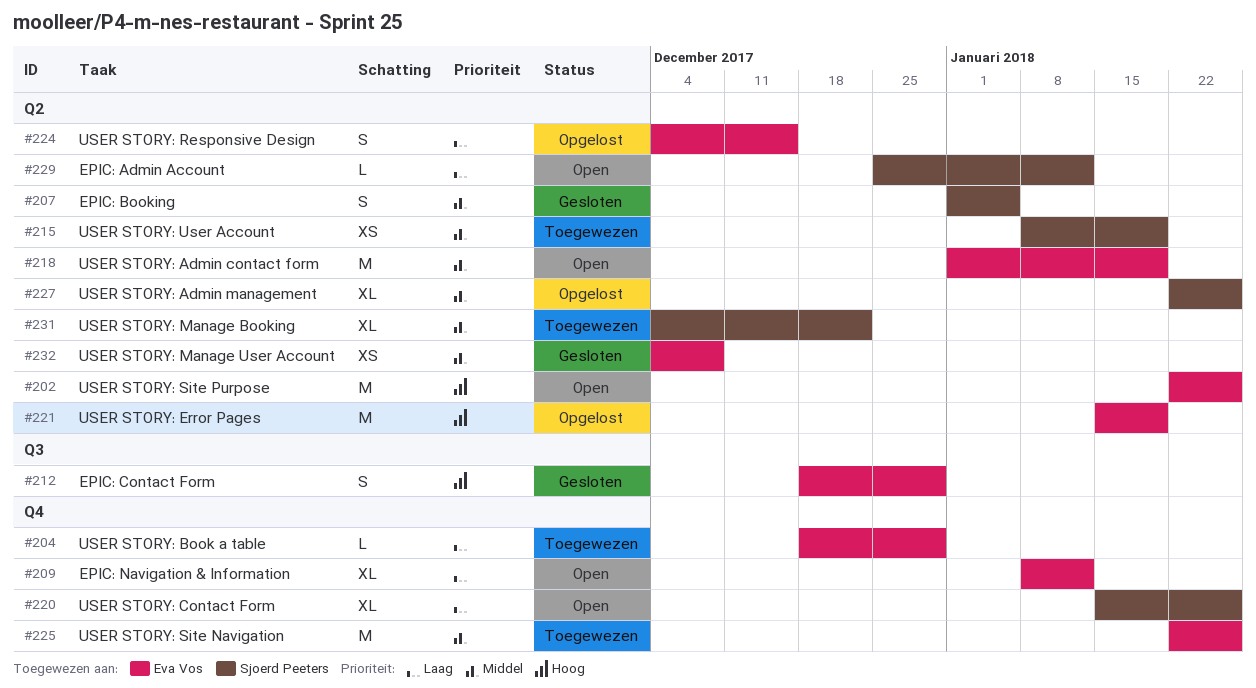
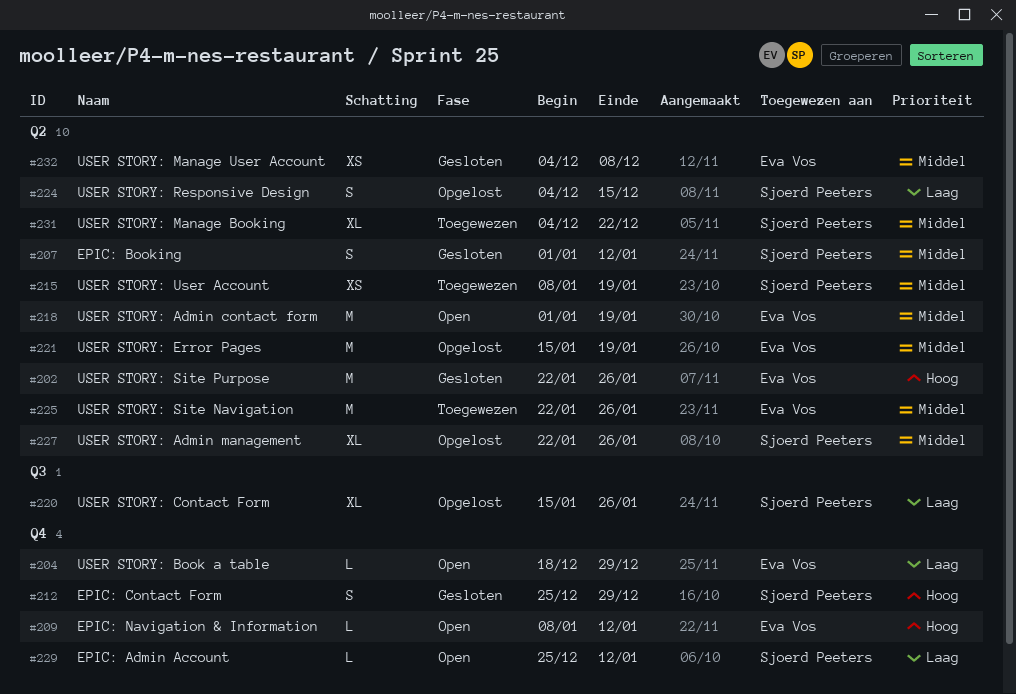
#202, status: Open -> Gesloten
#204, status: Toegewezen -> Open
#207, due: Jan 5 -> Jan 12
#209, priority: Laag -> Hoog
#209, estimate: XL -> L
#212, owner: Eva Vos -> Sjoerd Peeters
#212, label: Q3 -> Q4
#212, start: Dec 18 -> Dec 25
#220, status: Open -> Opgelost
#220, label: Q4 -> Q3
#221, priority: Hoog -> Middel
#224, owner: Eva Vos -> Sjoerd Peeters
#225, label: Q4 -> Q2
#229, label: Q2 -> Q4

